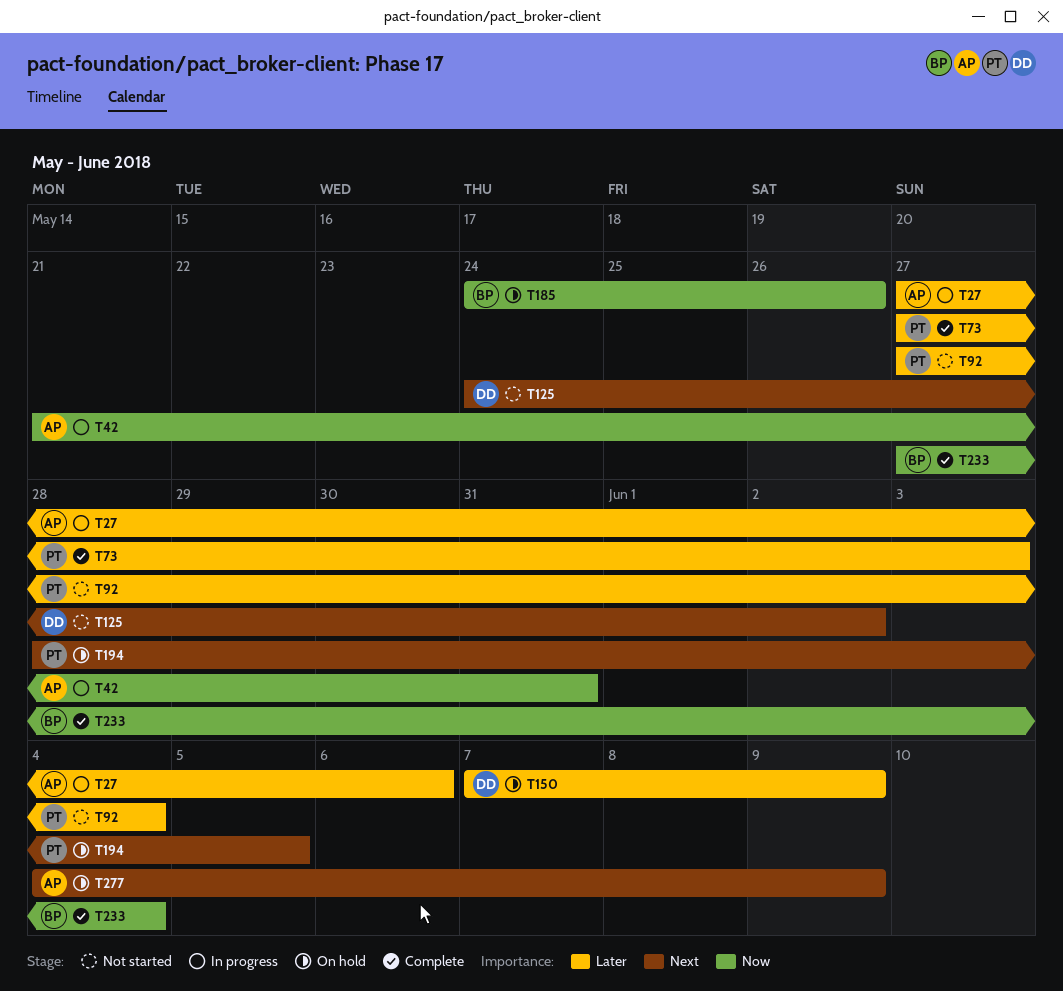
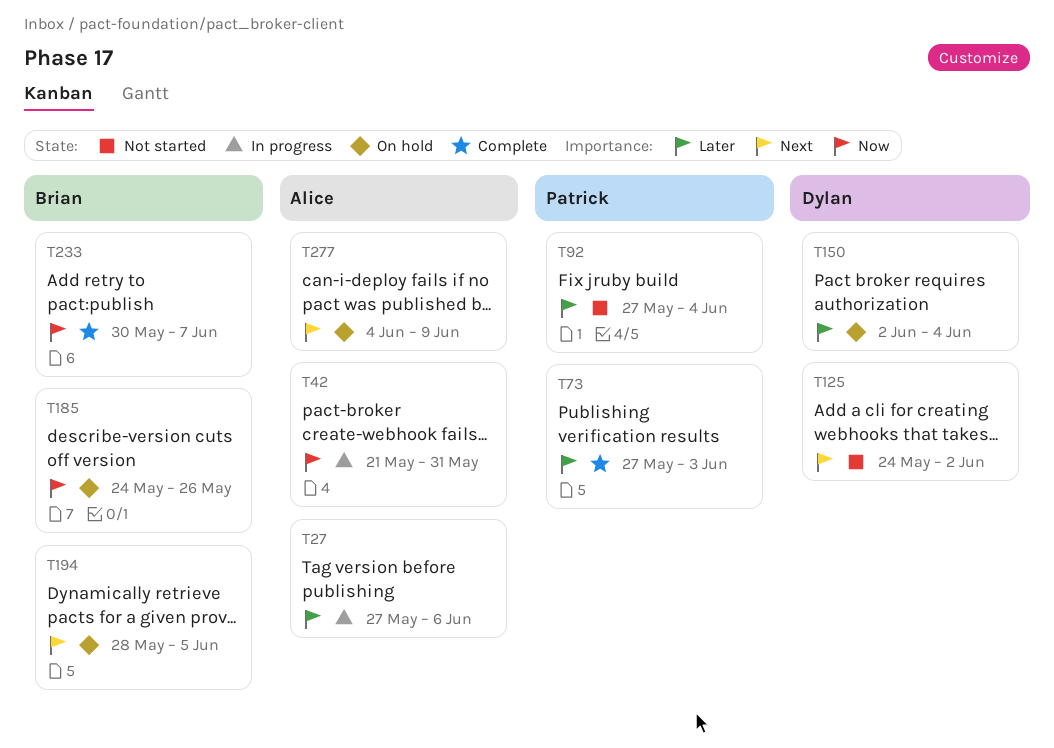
T150, start: Jun 7 -> Jun 2
T150, due: Jun 9 -> Jun 4
T194, owner: Patrick -> Brian
T233, start: May 27 -> May 30
T233, due: Jun 4 -> Jun 7

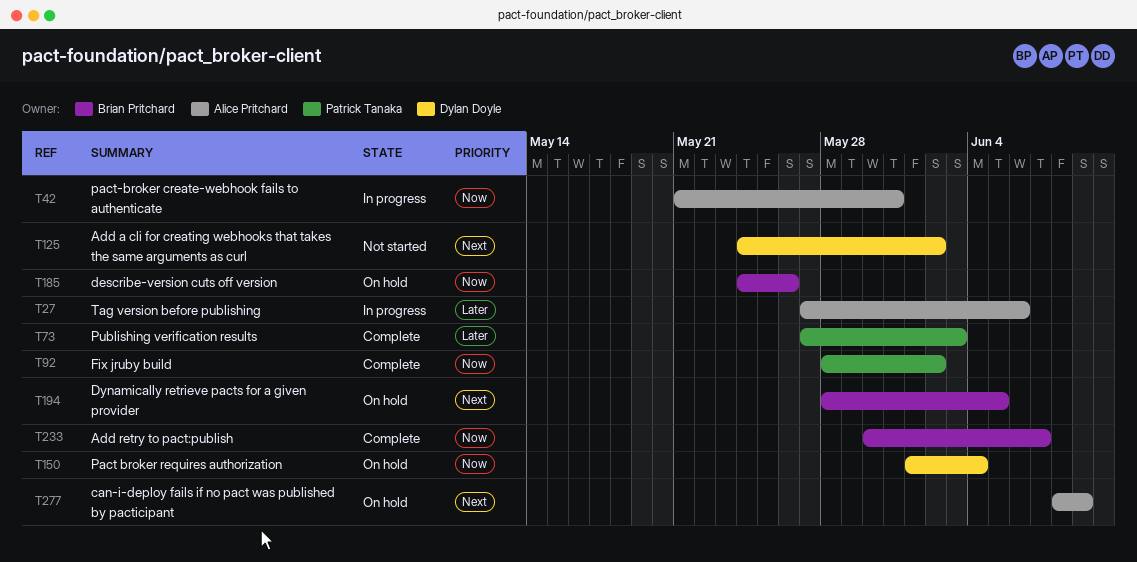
T92, status: Not started -> Complete
T92, priority: Later -> Now
T92, start: May 27 -> May 28
T92, due: Jun 4 -> Jun 2
T150, priority: Later -> Now
T150, start: Jun 2 -> Jun 1
T277, start: Jun 4 -> Jun 8

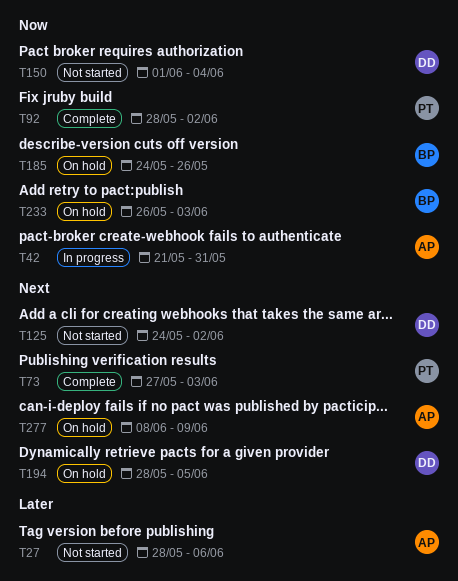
T27, status: In progress -> Not started
T27, start: May 27 -> May 28
T73, priority: Later -> Next
T150, status: On hold -> Not started
T194, owner: Brian Pritchard -> Dylan Doyle
T233, status: Complete -> On hold
T233, start: May 30 -> May 26
T233, due: Jun 7 -> Jun 3

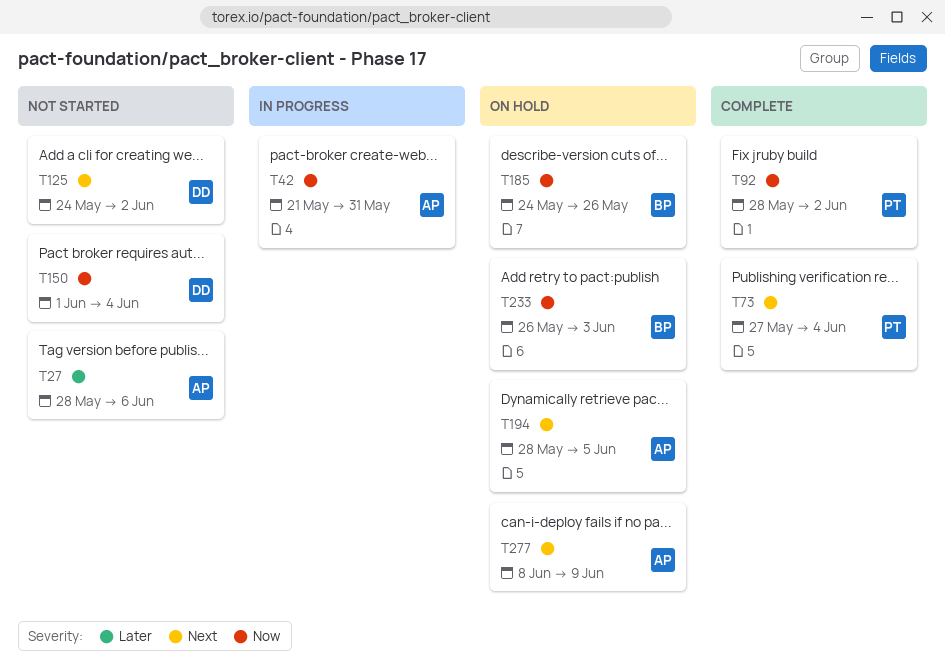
T73, due: Jun 3 -> Jun 4
T194, owner: DD -> AP

